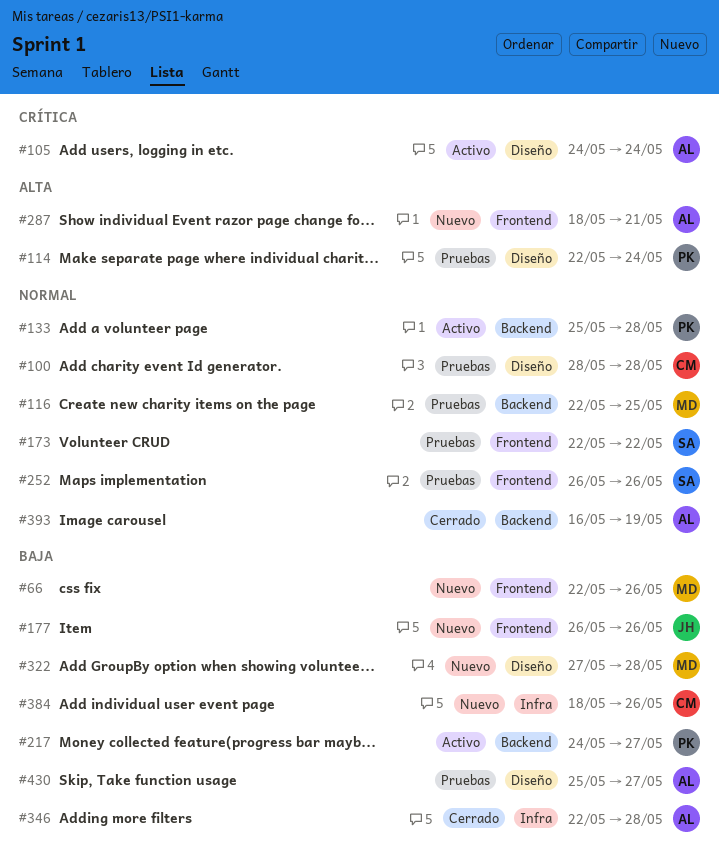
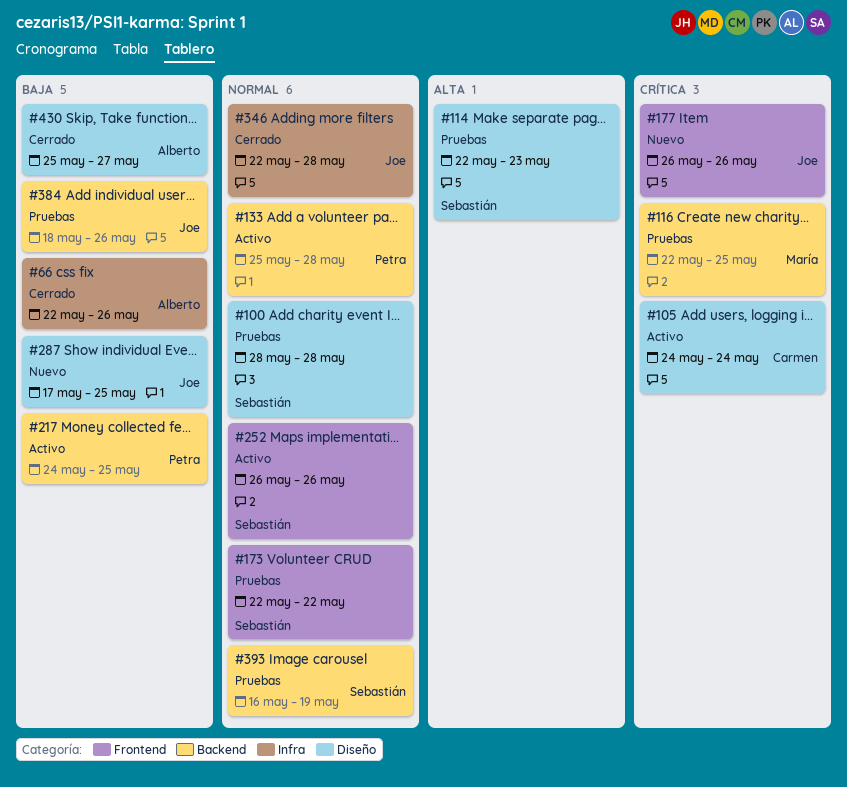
#66, status: Nuevo -> Cerrado
#66, owner: María -> Alberto
#66, label: Frontend -> Infra
#100, owner: Carmen -> Sebastián
#105, owner: Alberto -> Carmen
#114, owner: Petra -> Sebastián
#114, due: May 24 -> May 23
#116, priority: Normal -> Crítica
#177, priority: Baja -> Crítica
#217, due: May 27 -> May 25
#252, status: Pruebas -> Activo
#287, owner: Alberto -> Joe
#287, priority: Alta -> Baja
#287, label: Frontend -> Diseño
#287, start: May 18 -> May 17
#287, due: May 21 -> May 25
#322: present -> none
#346, owner: Alberto -> Joe
#346, priority: Baja -> Normal
#384, status: Nuevo -> Pruebas
#384, owner: Carmen -> Joe
#384, label: Infra -> Backend
#393, status: Cerrado -> Pruebas
#393, owner: Alberto -> Sebastián
#430, status: Pruebas -> Cerrado

